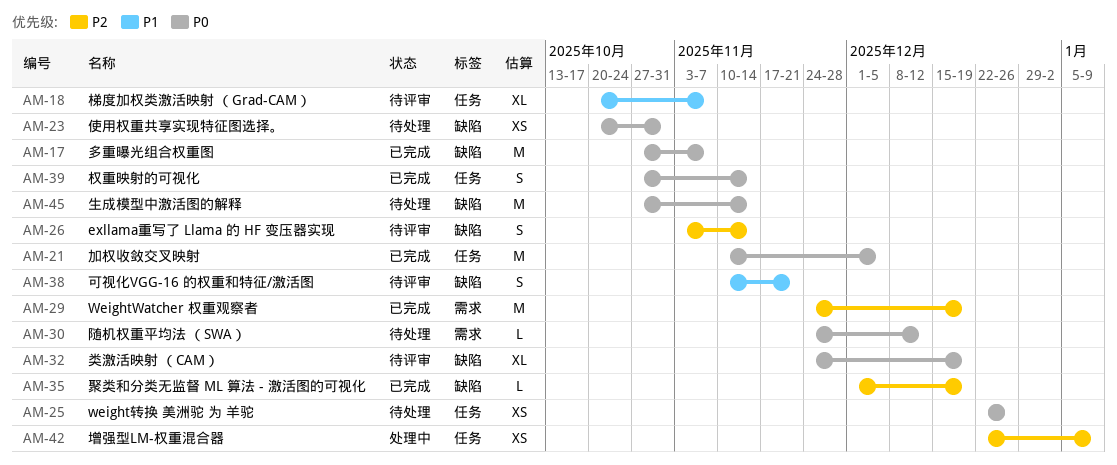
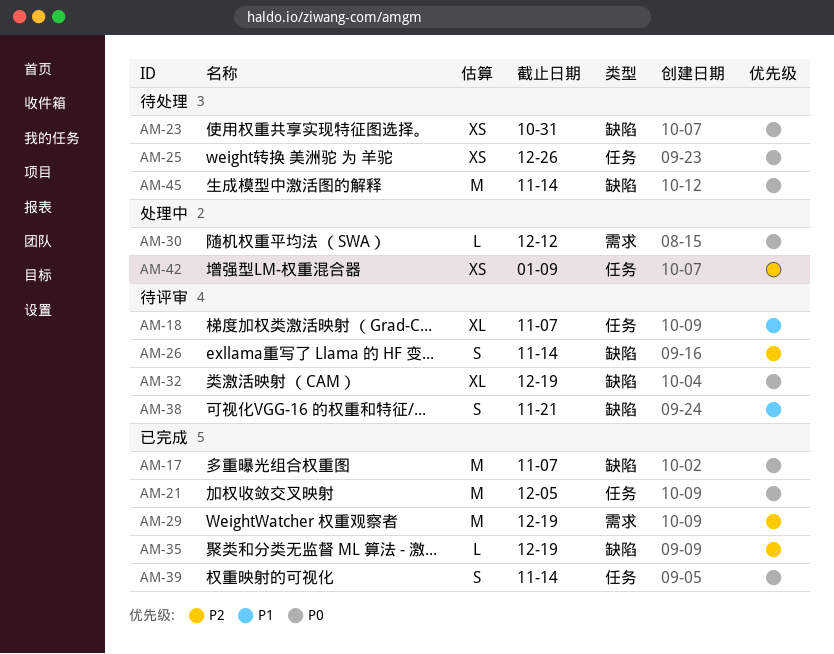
AM-30, status: 待处理 -> 处理中

